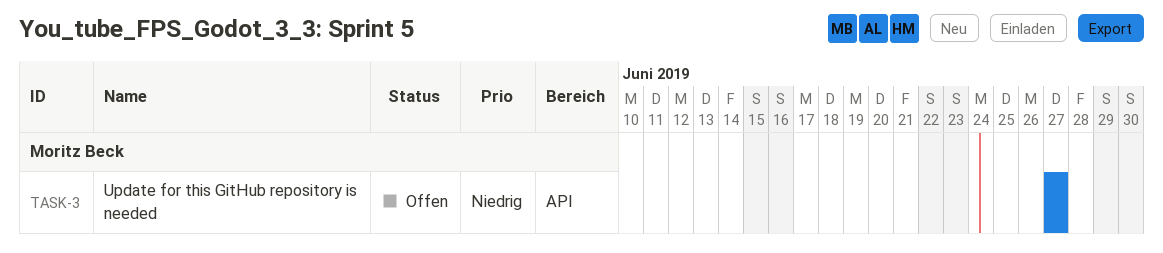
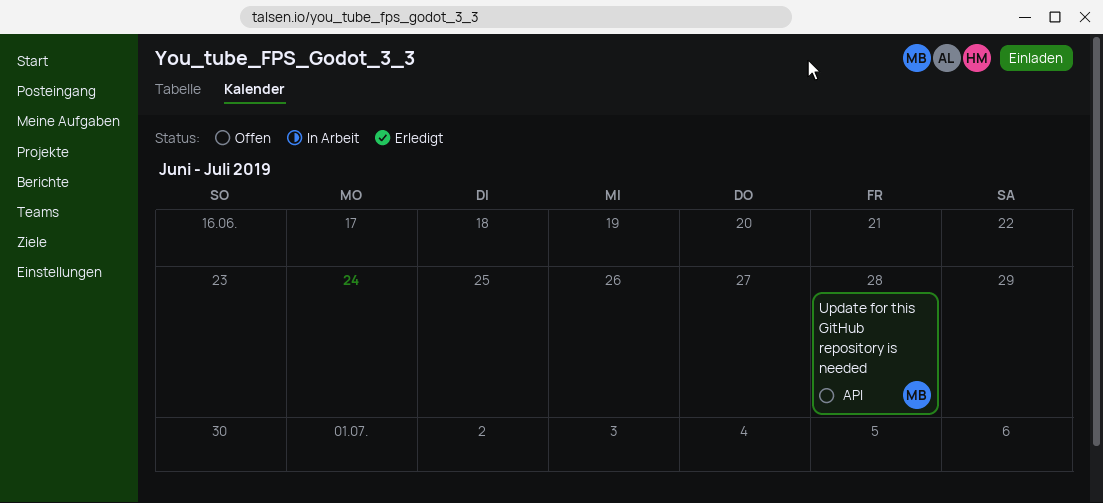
Update for this GitHub repository is needed, due: Jun 27 -> Jun 28

